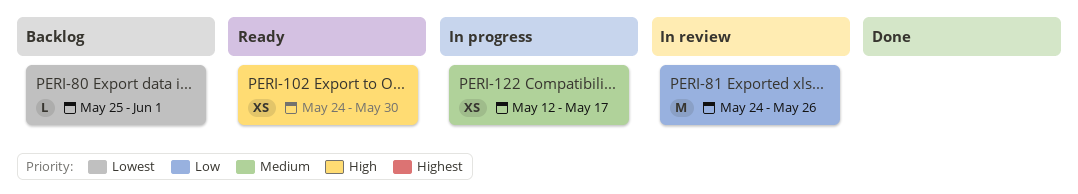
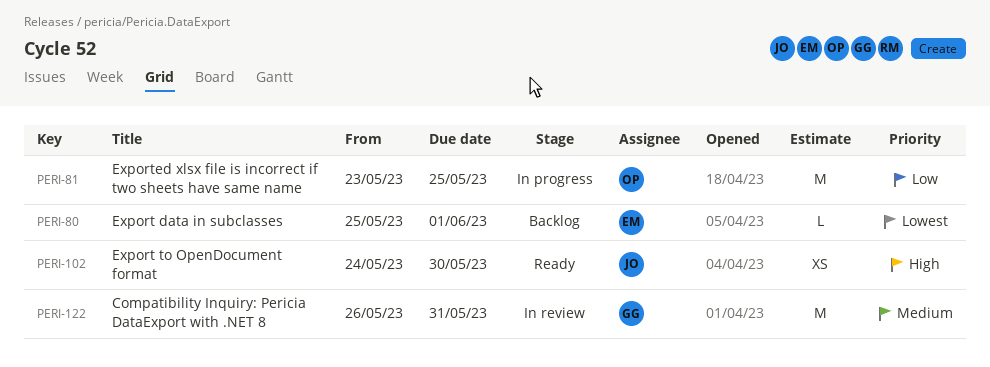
PERI-81, status: In review -> In progress
PERI-81, start: May 24 -> May 23
PERI-81, due: May 26 -> May 25
PERI-122, status: In progress -> In review
PERI-122, estimate: XS -> M
PERI-122, start: May 12 -> May 26
PERI-122, due: May 17 -> May 31

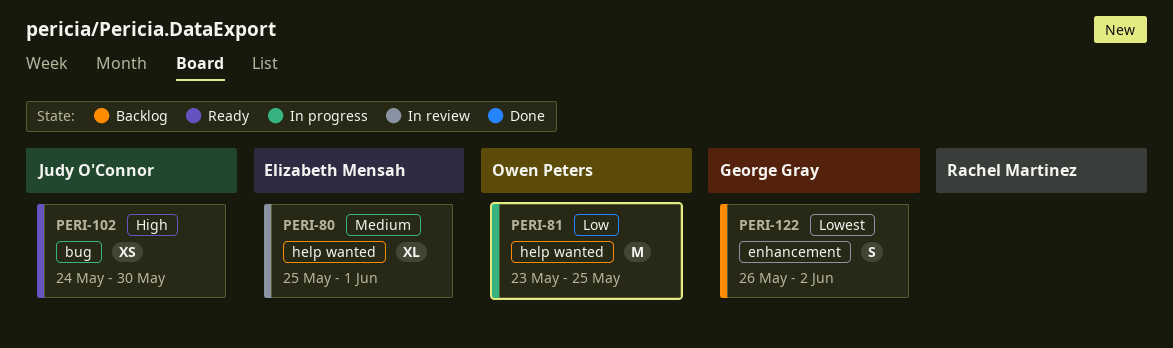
PERI-80, status: Backlog -> In review
PERI-80, priority: Lowest -> Medium
PERI-80, estimate: L -> XL
PERI-122, status: In review -> Backlog
PERI-122, priority: Medium -> Lowest
PERI-122, estimate: M -> S
PERI-122, due: May 31 -> Jun 2

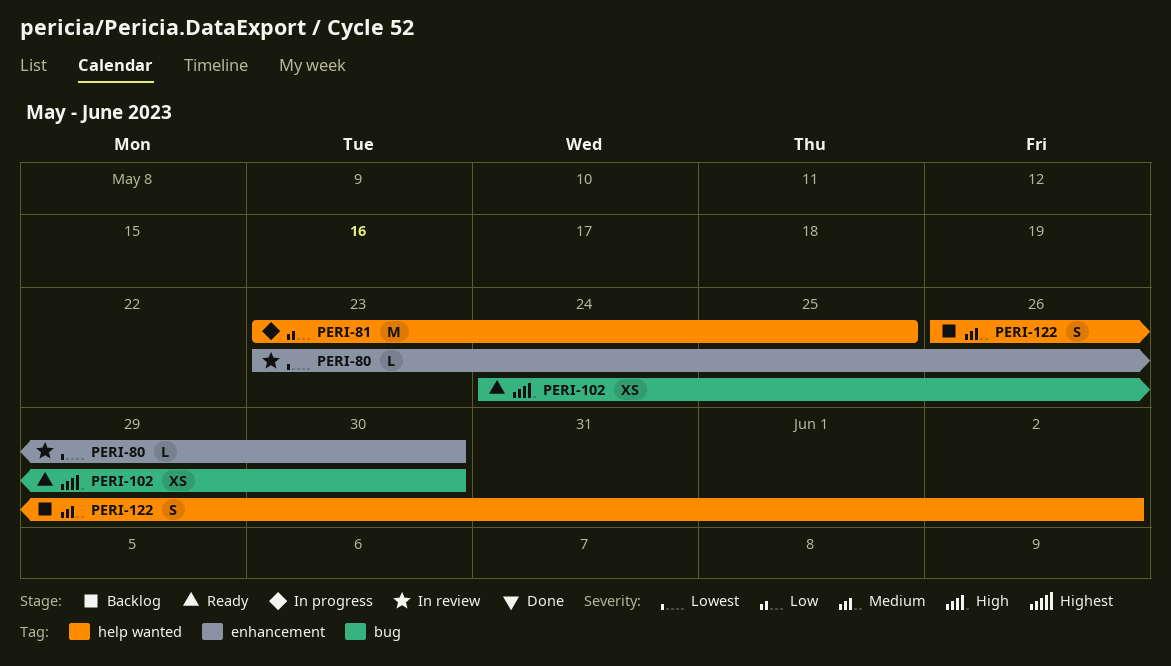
PERI-80, priority: Medium -> Lowest
PERI-80, label: help wanted -> enhancement
PERI-80, estimate: XL -> L
PERI-80, start: May 25 -> May 23
PERI-80, due: Jun 1 -> May 30
PERI-122, priority: Lowest -> Medium
PERI-122, label: enhancement -> help wanted

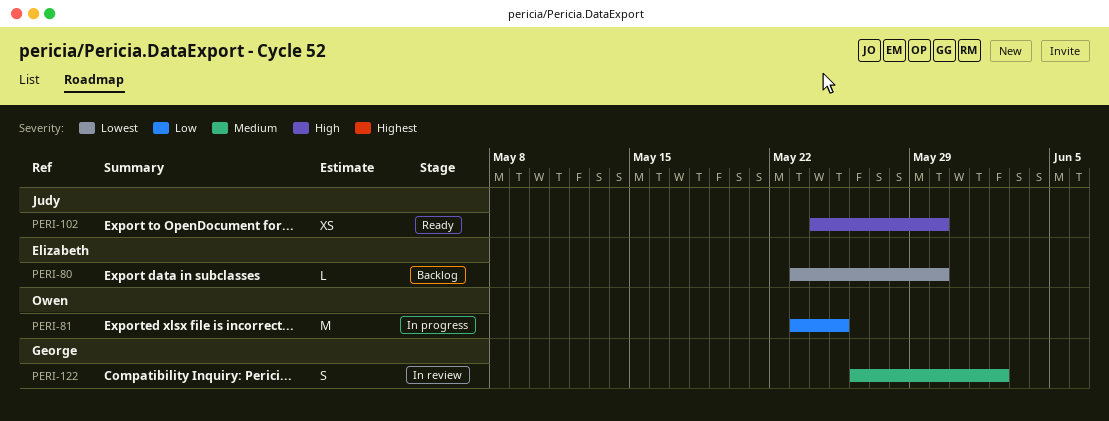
PERI-80, status: In review -> Backlog
PERI-122, status: Backlog -> In review

